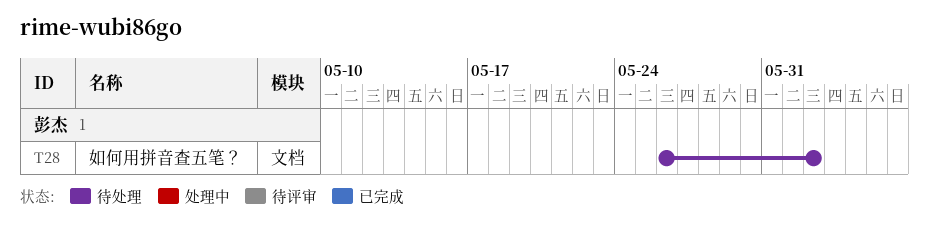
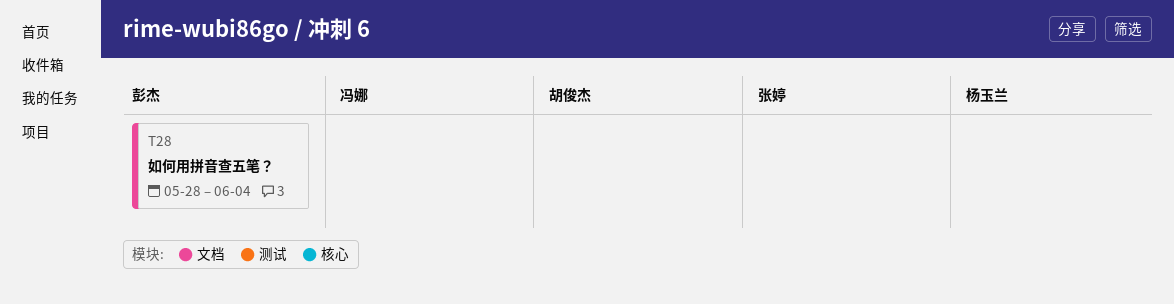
T28, start: May 26 -> May 28
T28, due: Jun 2 -> Jun 4

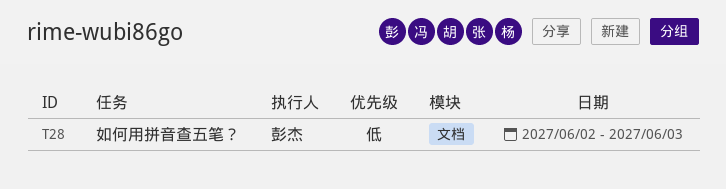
T28, start: May 28 -> Jun 2
T28, due: Jun 4 -> Jun 3

